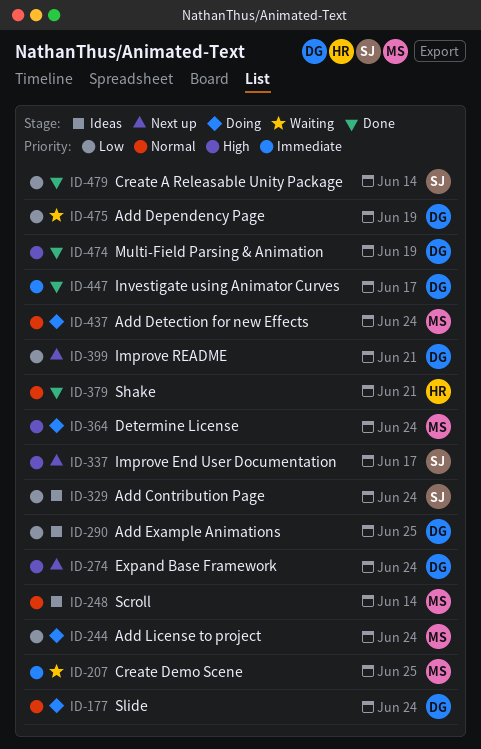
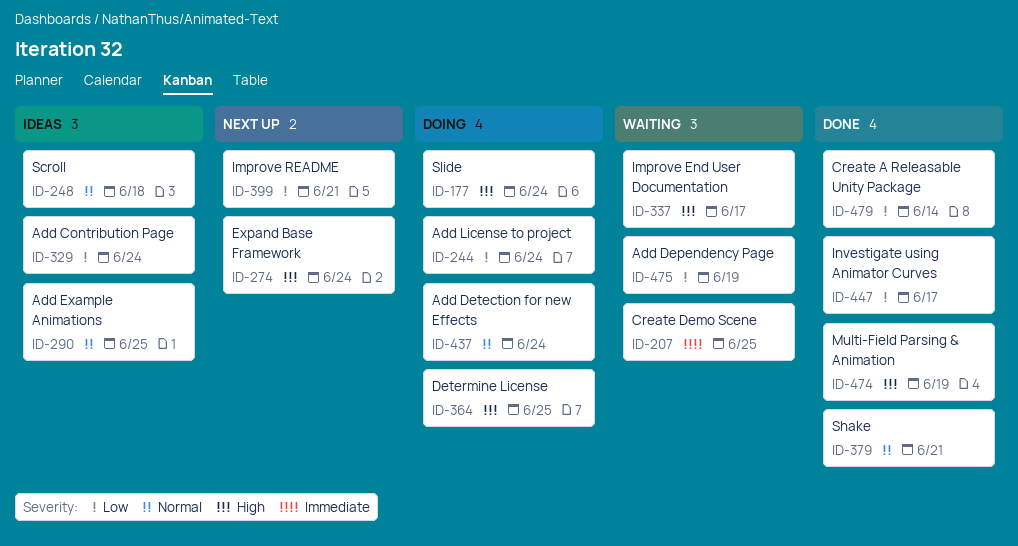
ID-177, priority: Normal -> High
ID-248, due: Jun 14 -> Jun 18
ID-290, priority: Low -> Normal
ID-337, status: Next up -> Waiting
ID-364, due: Jun 24 -> Jun 25
ID-447, priority: Immediate -> Low

